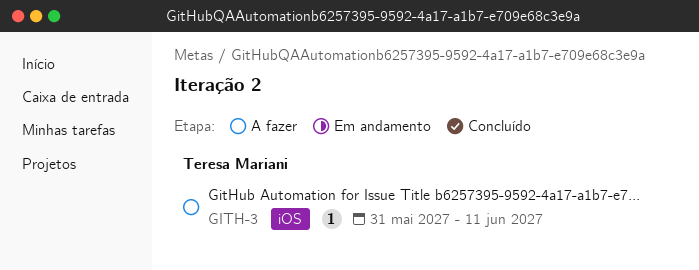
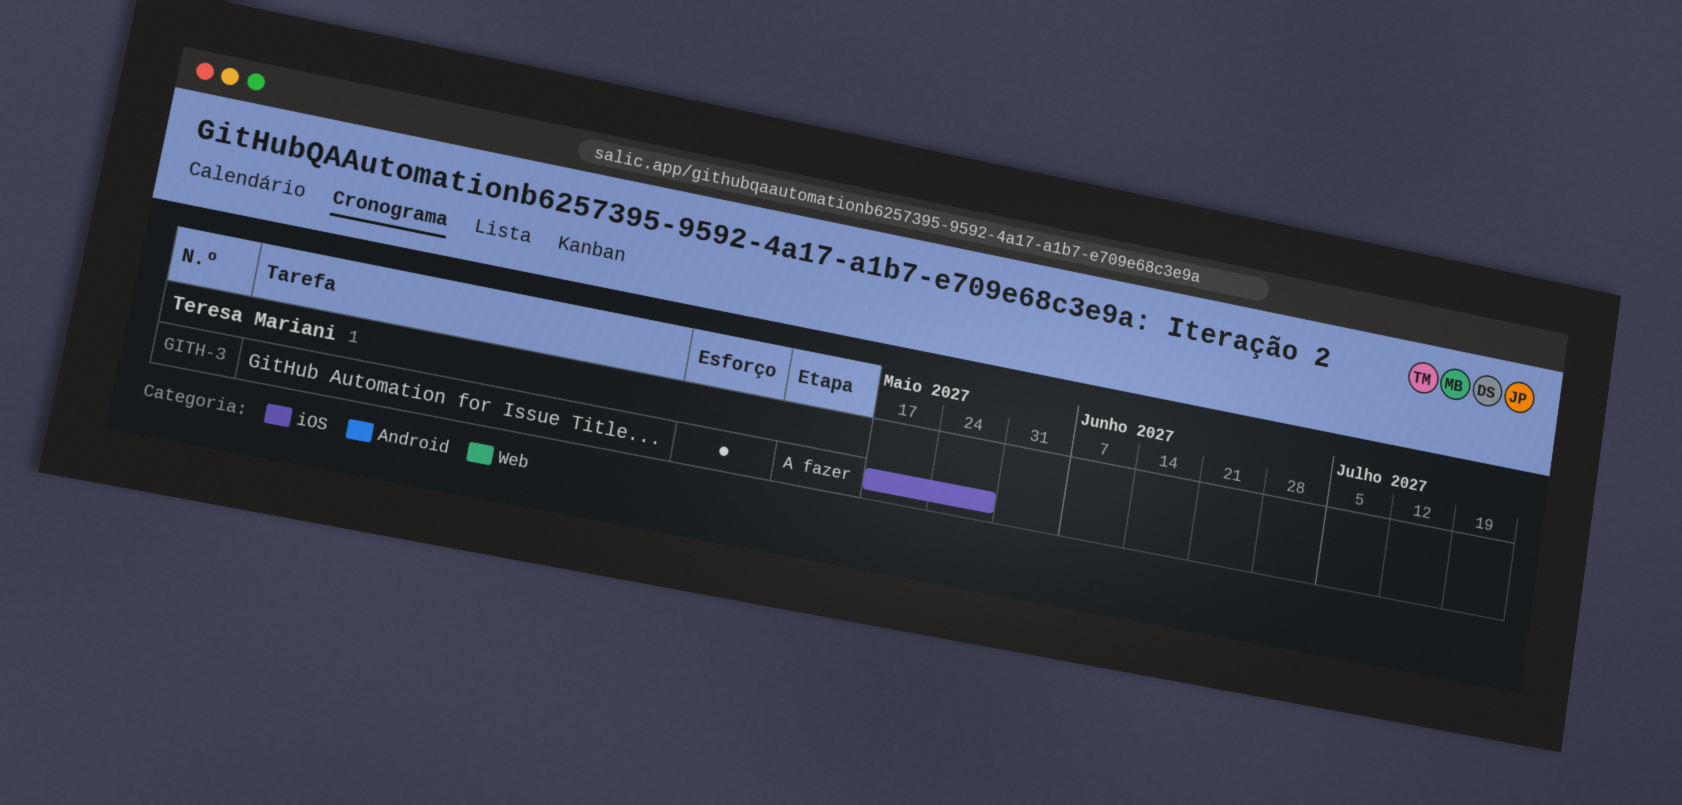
GITH-3, start: May 31 -> May 17
GITH-3, due: Jun 11 -> May 28

